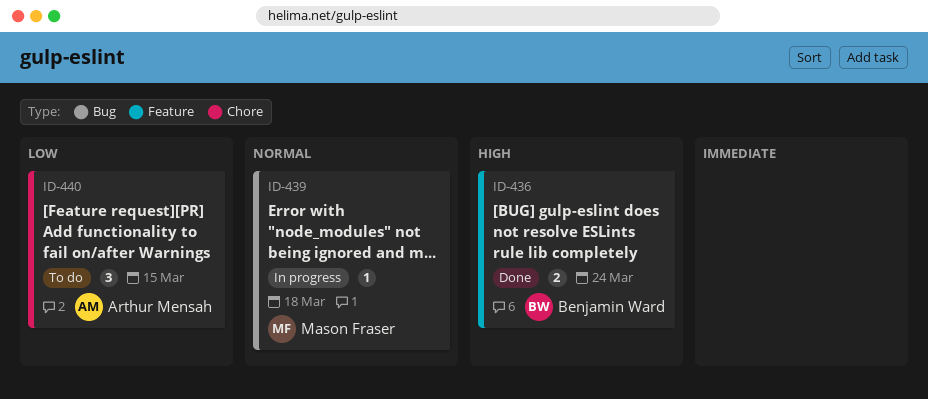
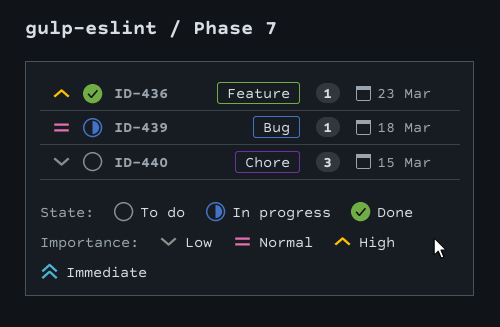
ID-436, estimate: 2 -> 1
ID-436, due: Mar 24 -> Mar 23

